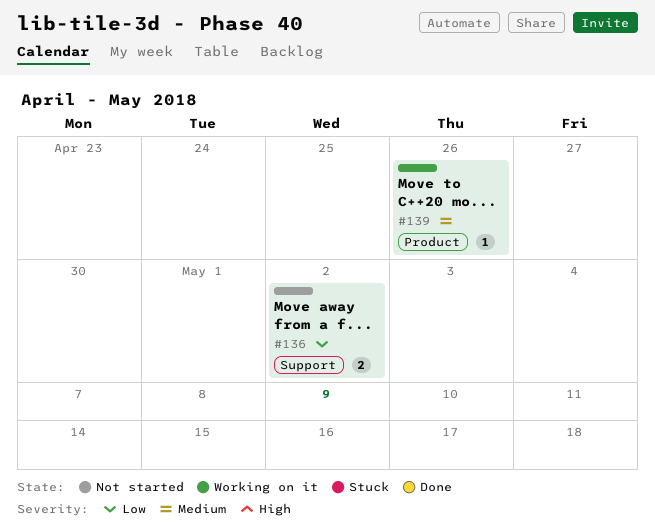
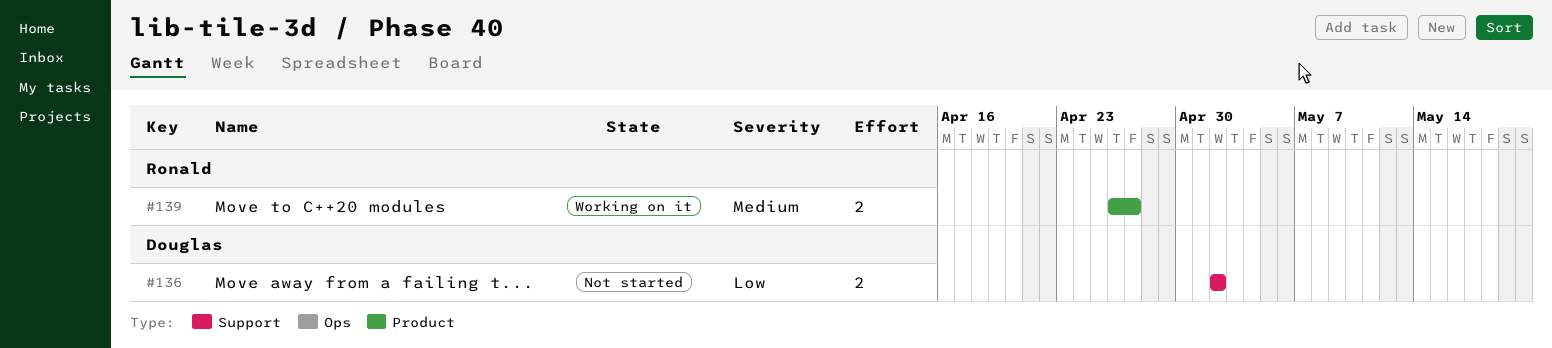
#139, estimate: 1 -> 2
#139, due: Apr 26 -> Apr 27

